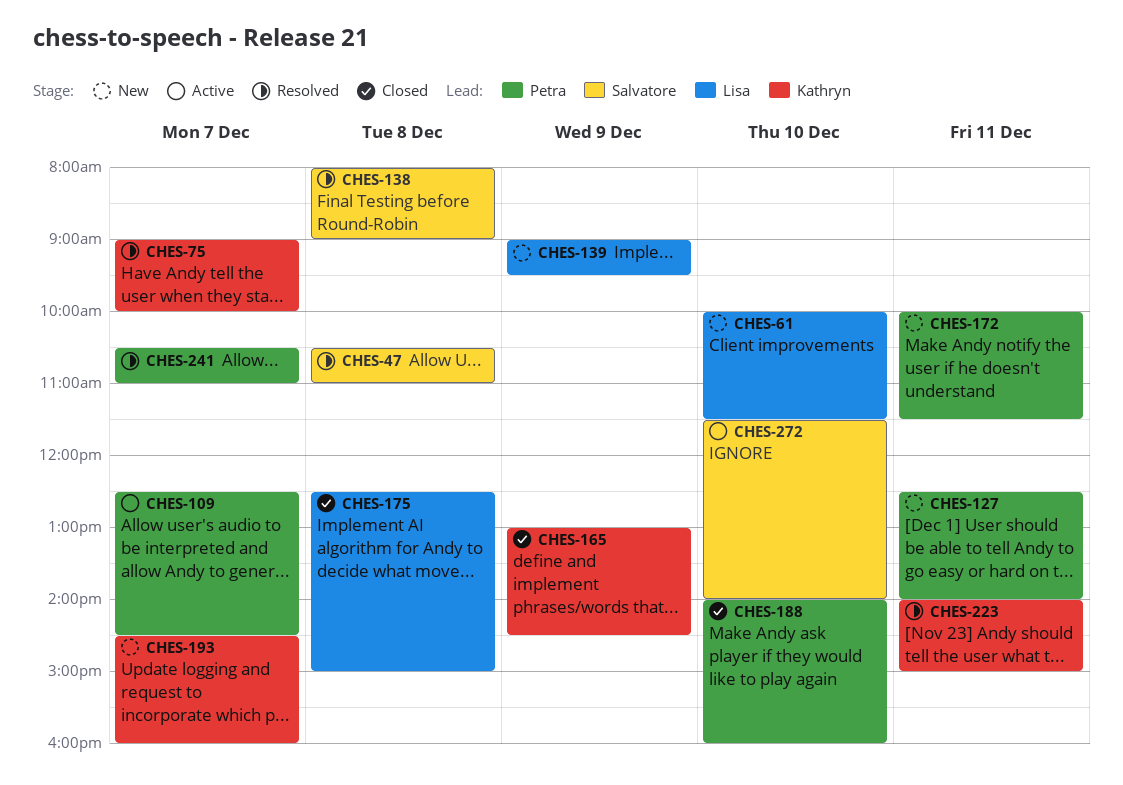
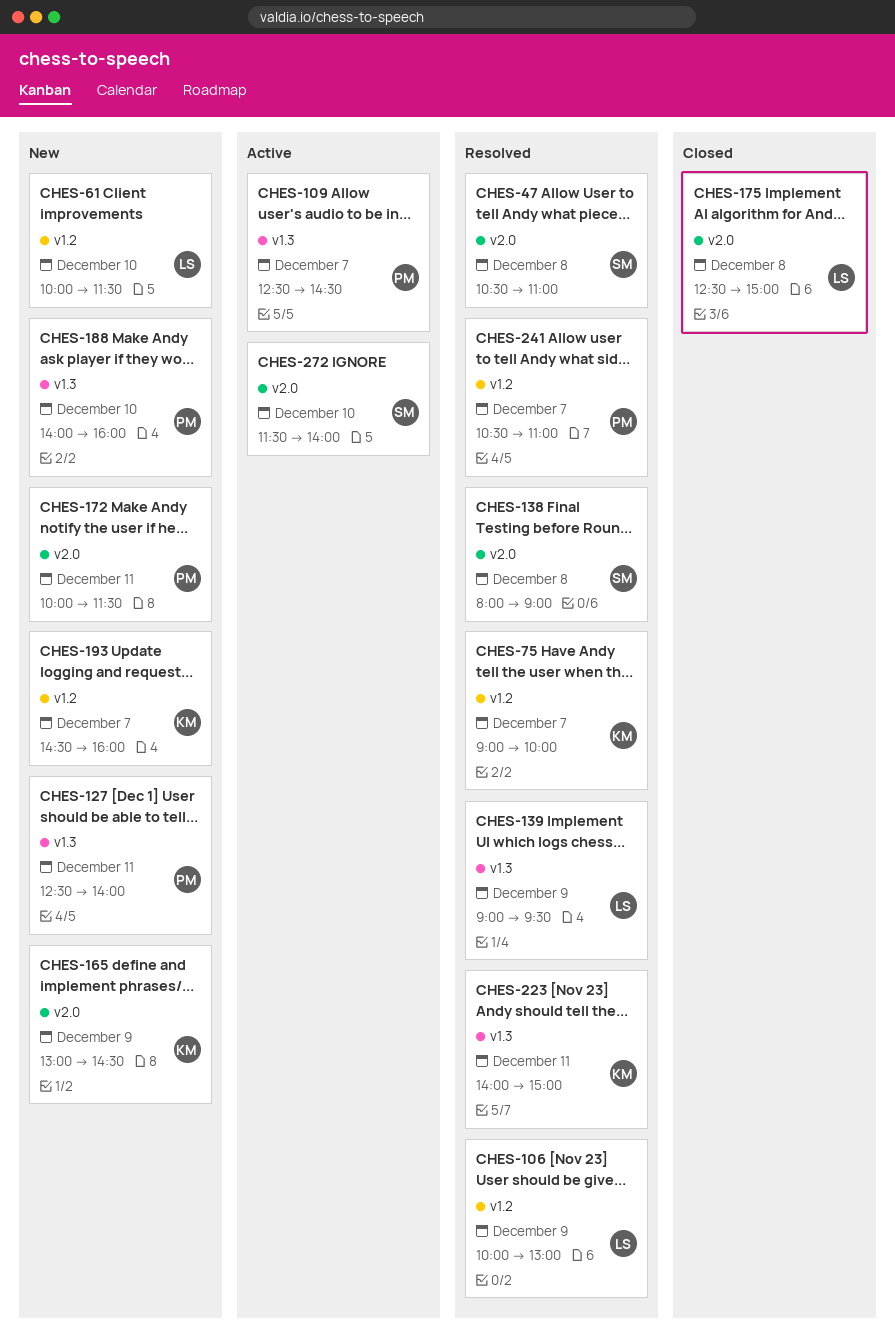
CHES-106: none -> present
CHES-139, status: New -> Resolved
CHES-165, status: Closed -> New
CHES-188, status: Closed -> New

